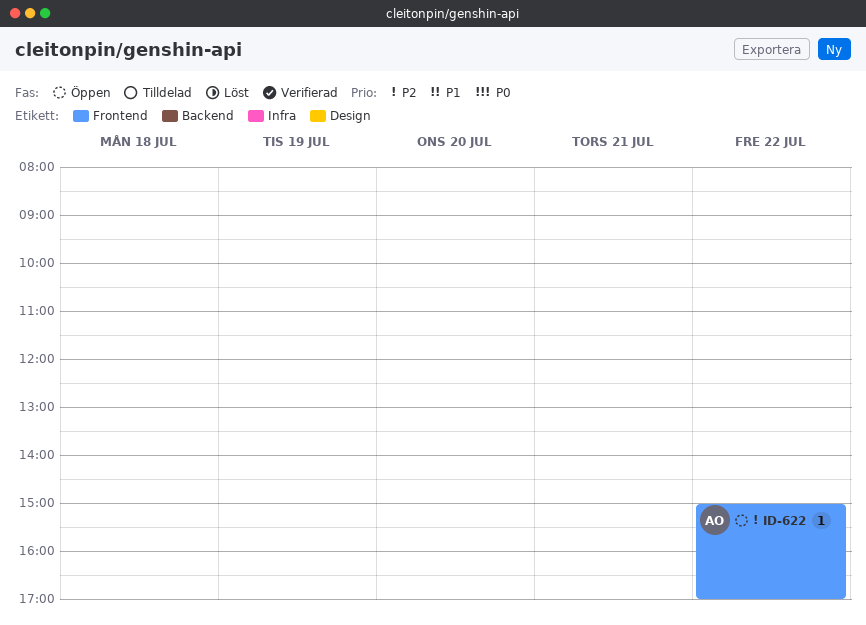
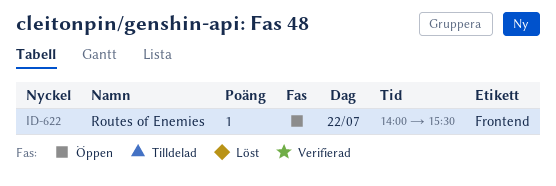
ID-622, begins: 15:00 -> 14:00
ID-622, ends: 17:00 -> 15:30

